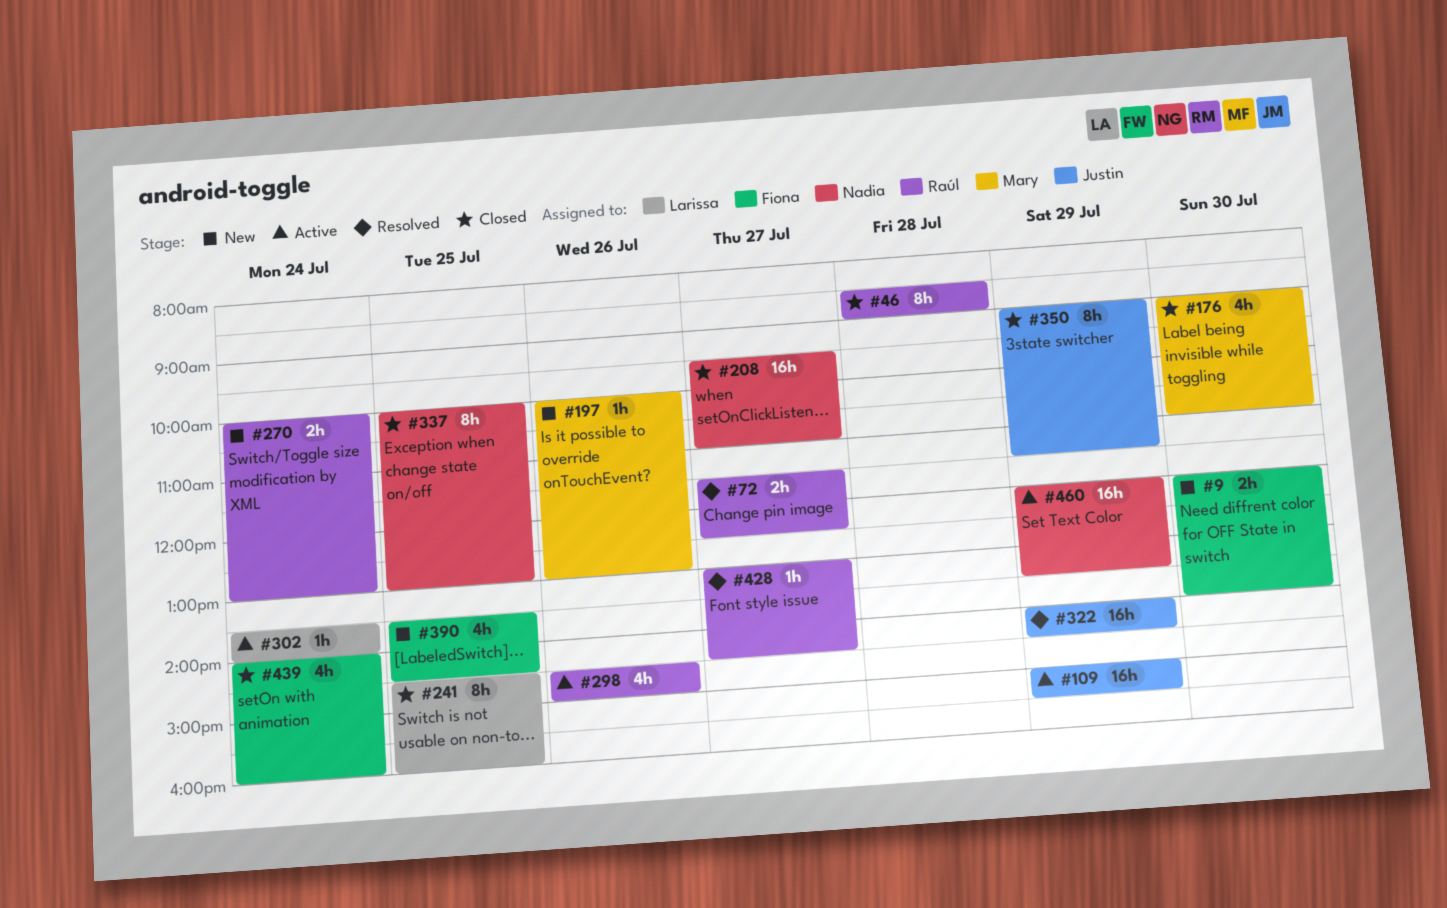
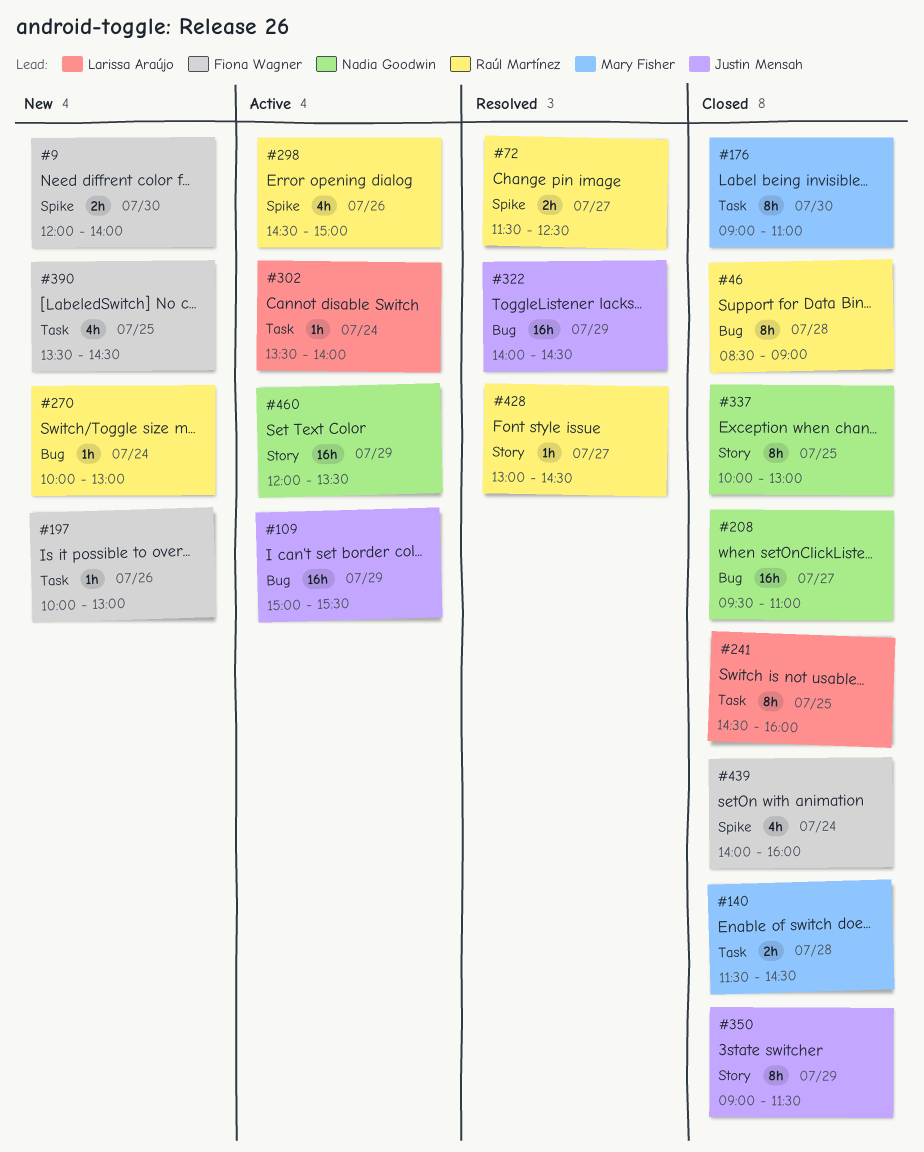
#140: none -> present
#176, estimate: 4h -> 8h
#197, owner: Mary Fisher -> Fiona Wagner
#270, estimate: 2h -> 1h

